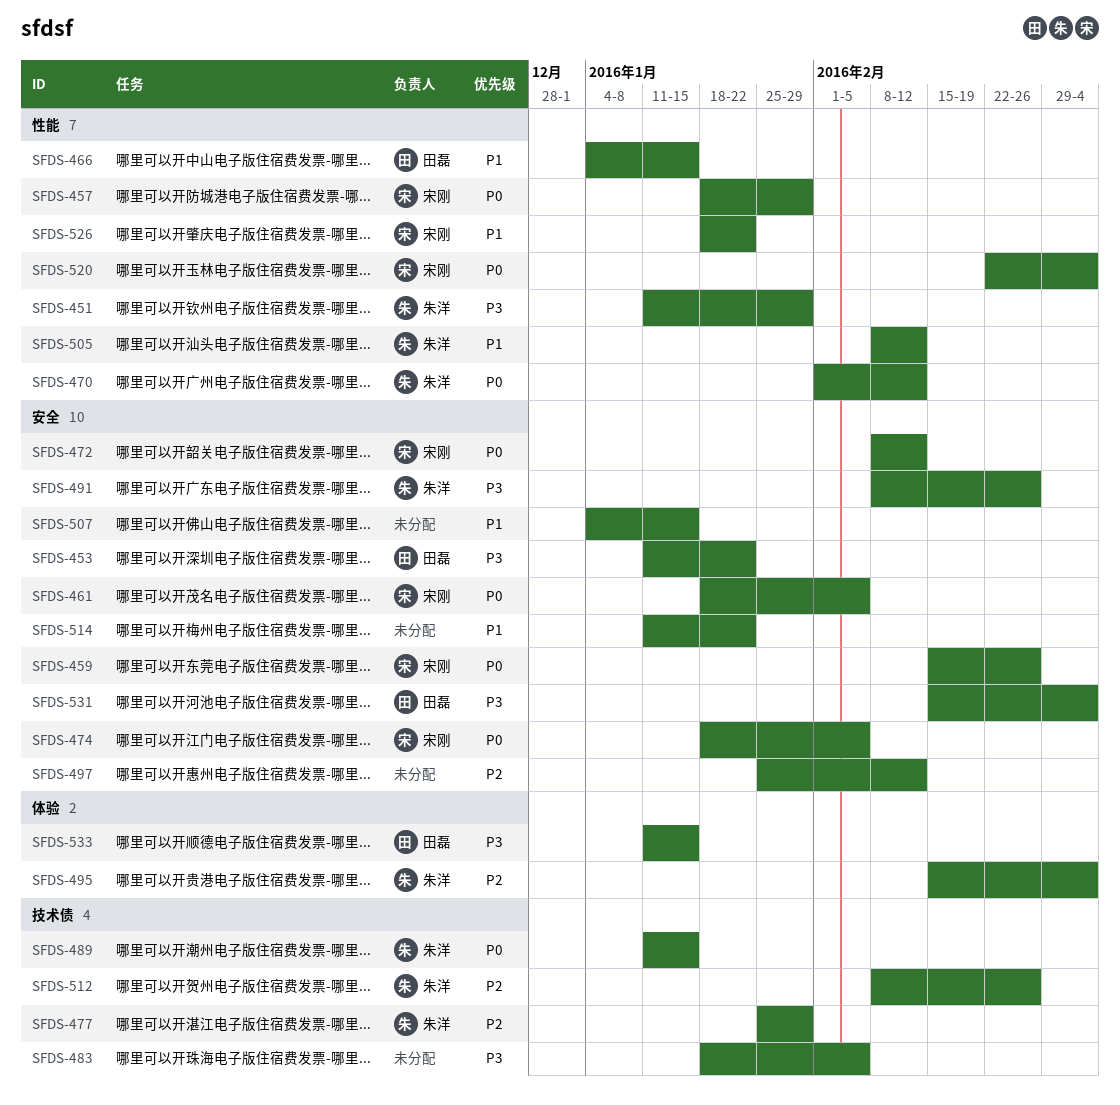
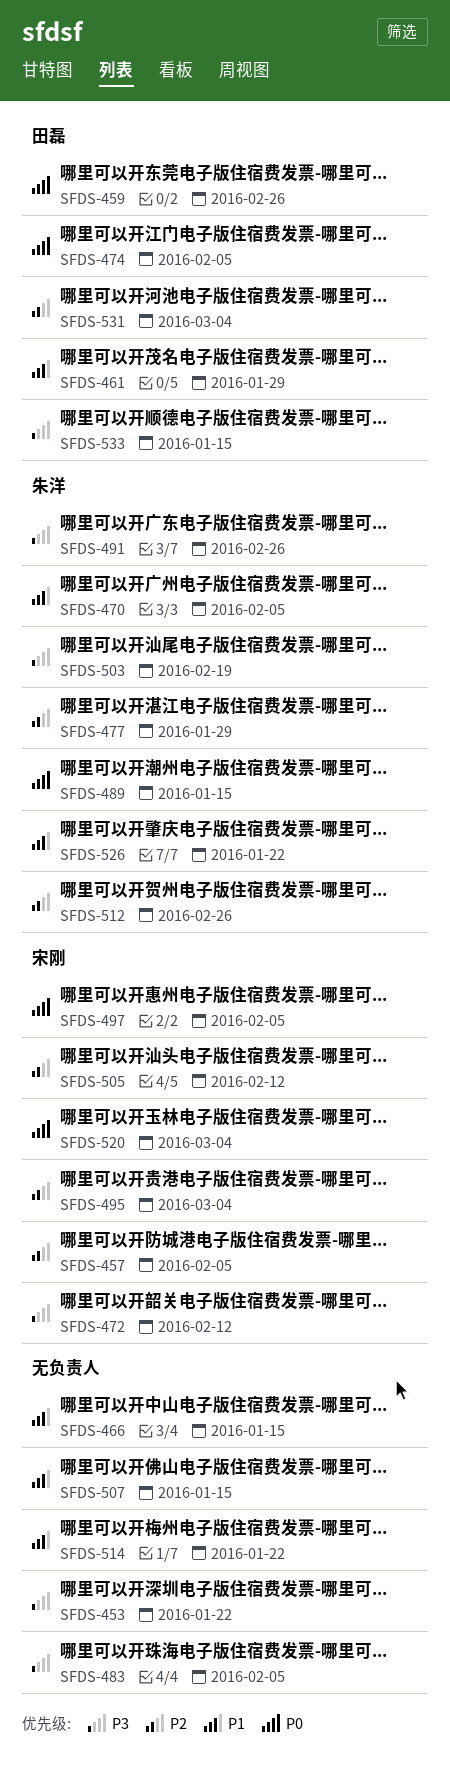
SFDS-451: present -> none
SFDS-453, owner: 田磊 -> none
SFDS-457, priority: P0 -> P2
SFDS-457, due: Jan 29 -> Feb 5
SFDS-459, owner: 宋刚 -> 田磊
SFDS-461, owner: 宋刚 -> 田磊
SFDS-461, priority: P0 -> P1
SFDS-461, due: Feb 5 -> Jan 29
SFDS-466, owner: 田磊 -> none
SFDS-470, priority: P0 -> P1
SFDS-470, due: Feb 12 -> Feb 5
SFDS-472, priority: P0 -> P3
SFDS-474, owner: 宋刚 -> 田磊
SFDS-495, owner: 朱洋 -> 宋刚
SFDS-497, owner: none -> 宋刚
SFDS-497, priority: P2 -> P0
SFDS-497, due: Feb 12 -> Feb 5
SFDS-503: none -> present
SFDS-505, owner: 朱洋 -> 宋刚
SFDS-505, priority: P1 -> P2
SFDS-526, owner: 宋刚 -> 朱洋
SFDS-531, priority: P3 -> P2

